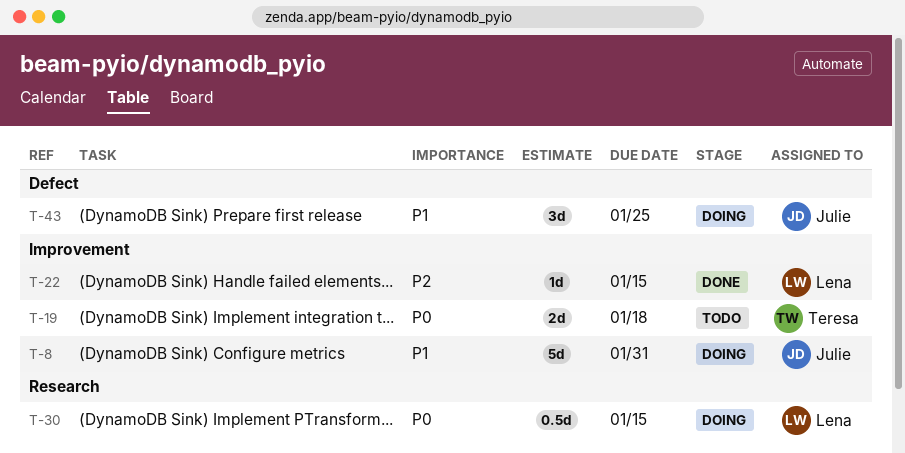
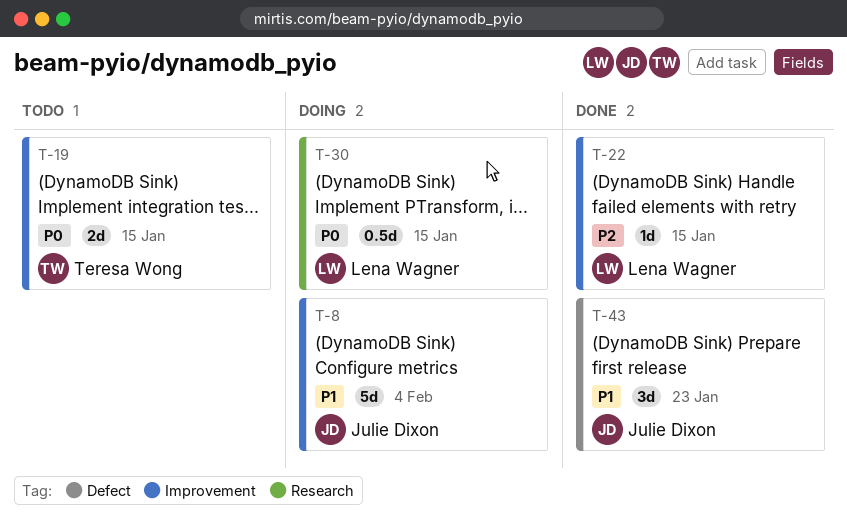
T-8, due: Jan 31 -> Feb 4
T-19, due: Jan 18 -> Jan 15
T-43, status: Doing -> Done
T-43, due: Jan 25 -> Jan 23

